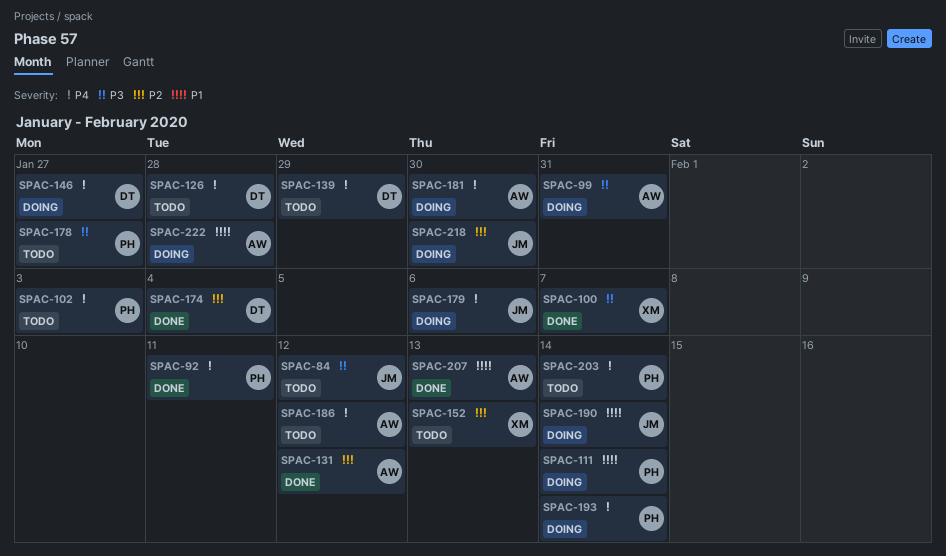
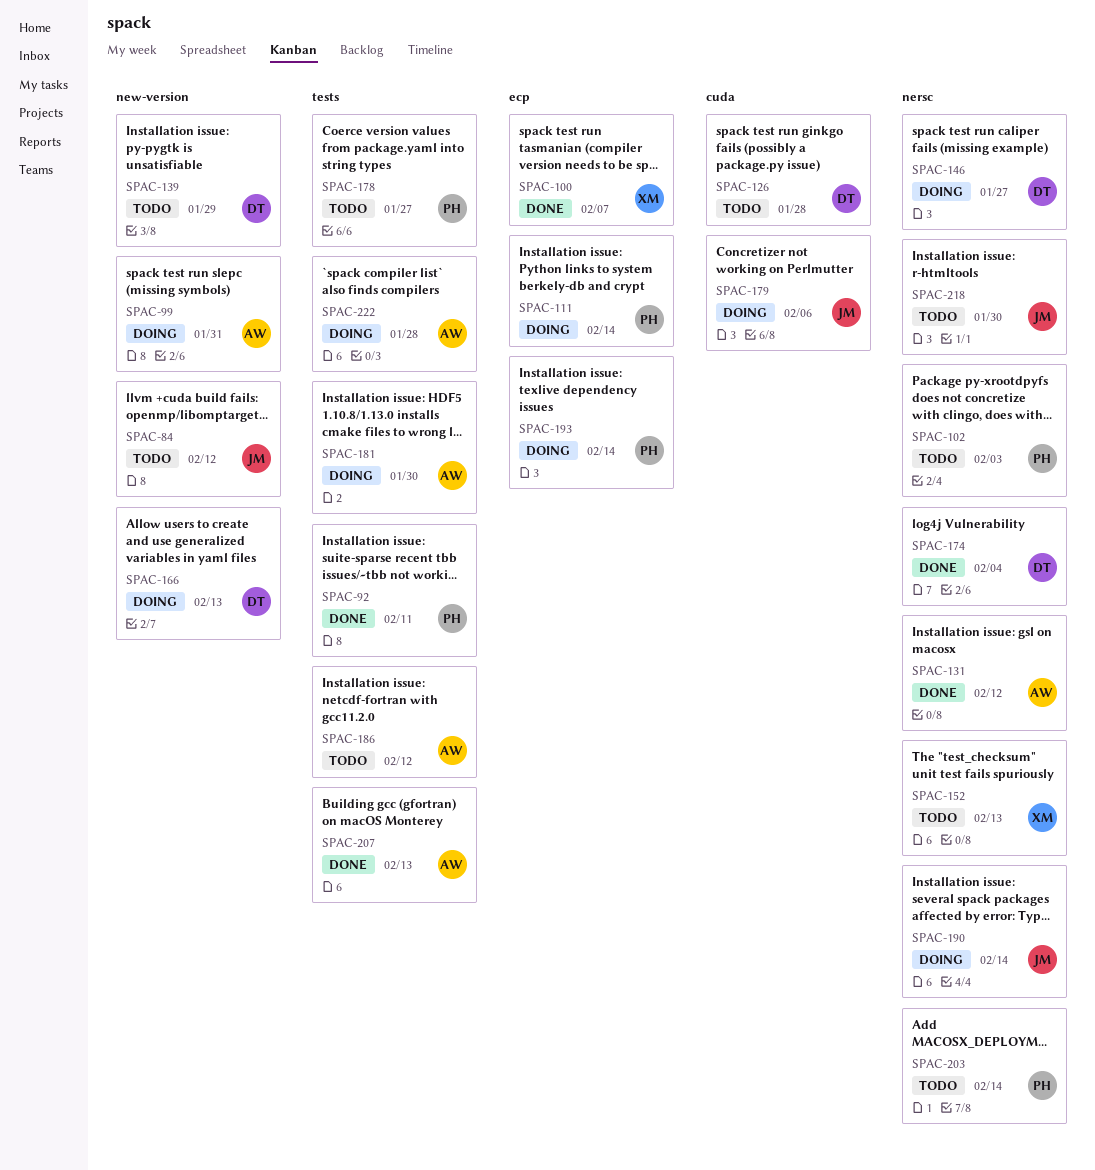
SPAC-166: none -> present
SPAC-218, status: Doing -> Todo

